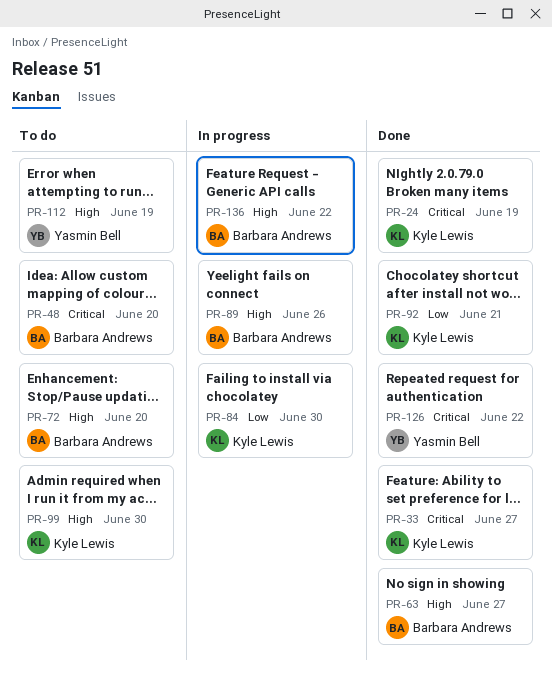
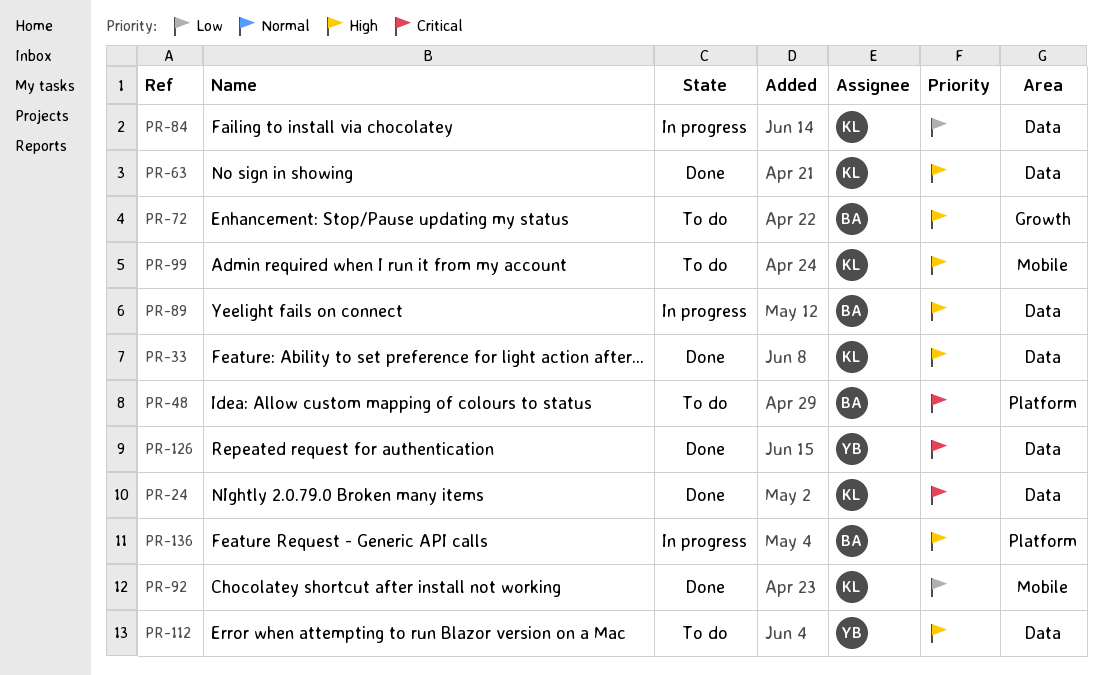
PR-33, priority: Critical -> High
PR-63, owner: Barbara Andrews -> Kyle Lewis

